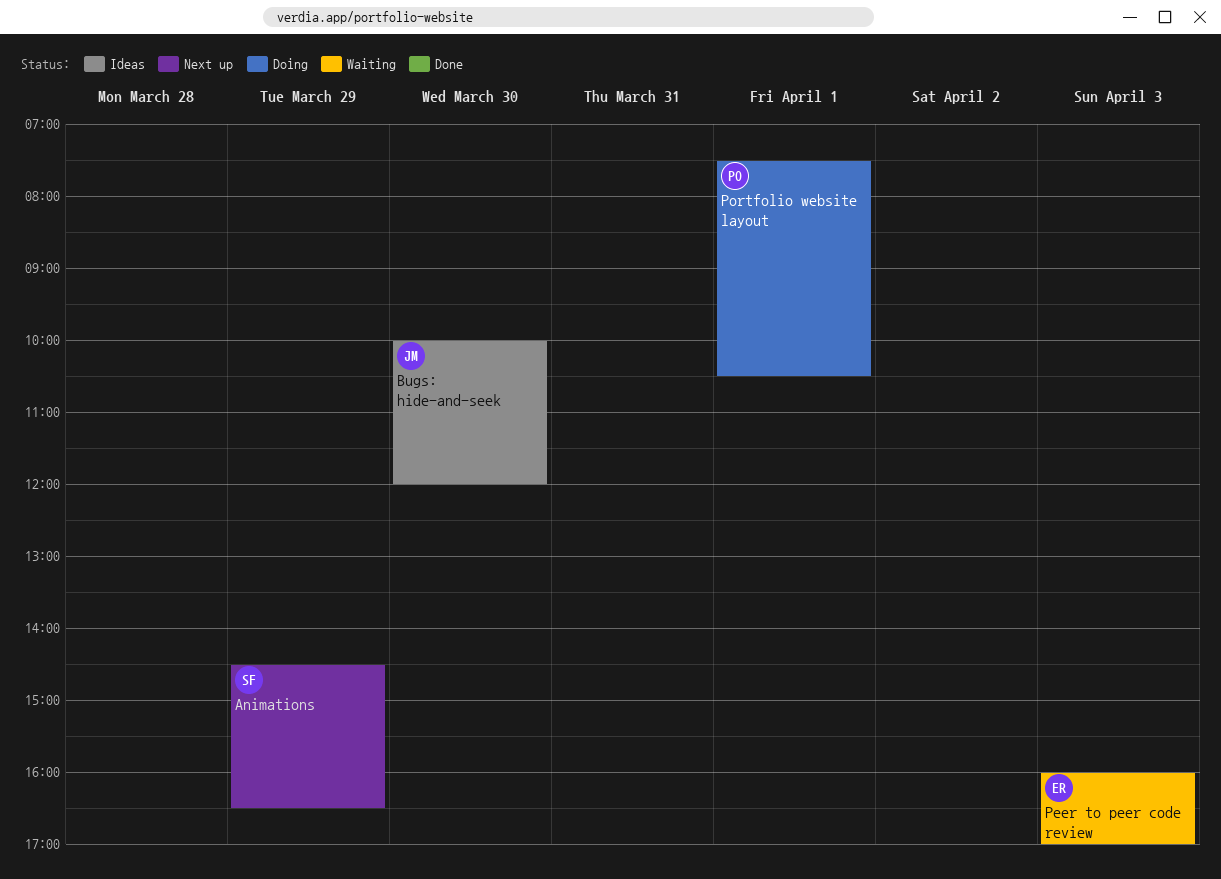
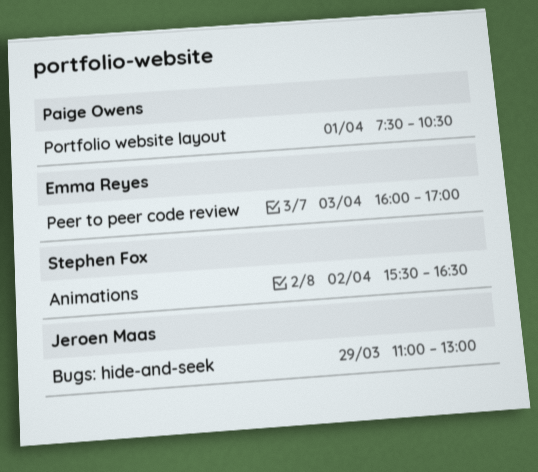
Animations, day: Mar 29 -> Apr 2
Animations, begins: 14:30 -> 15:30
Bugs: hide-and-seek, day: Mar 30 -> Mar 29
Bugs: hide-and-seek, begins: 10:00 -> 11:00
Bugs: hide-and-seek, ends: 12:00 -> 13:00

